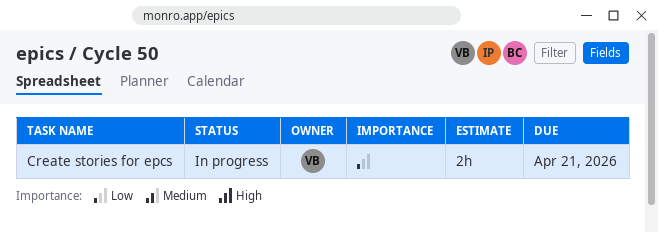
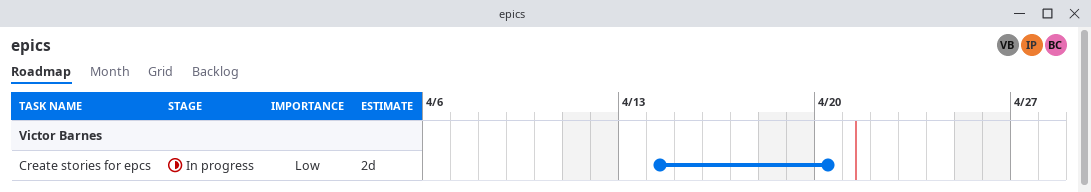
Create stories for epcs, estimate: 2h -> 2d
Create stories for epcs, due: Apr 21 -> Apr 20

